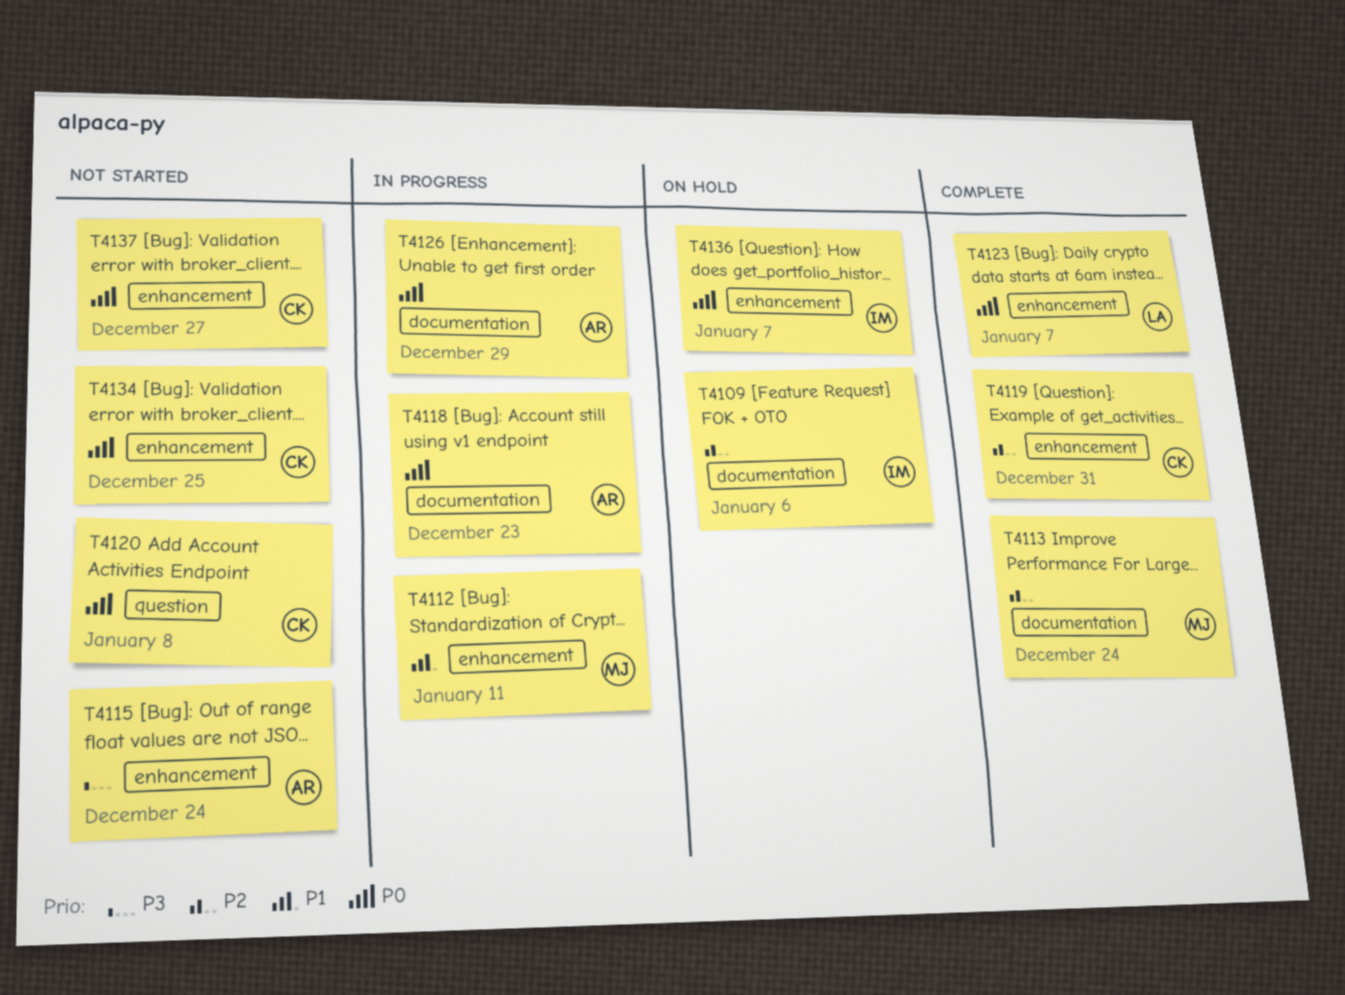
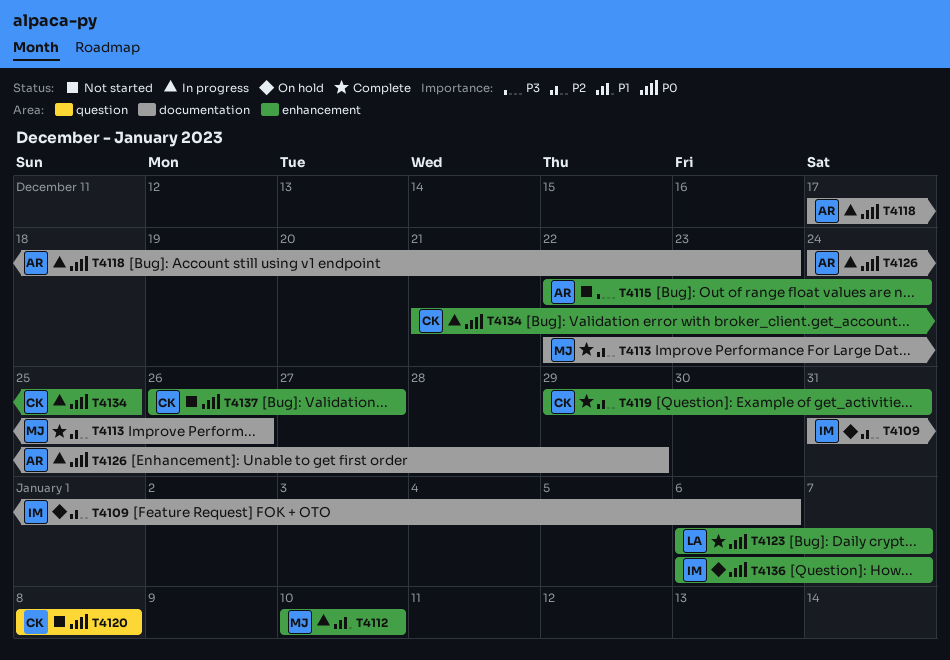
T4112, due: Jan 11 -> Jan 10
T4113, due: Dec 24 -> Dec 26
T4134, status: Not started -> In progress

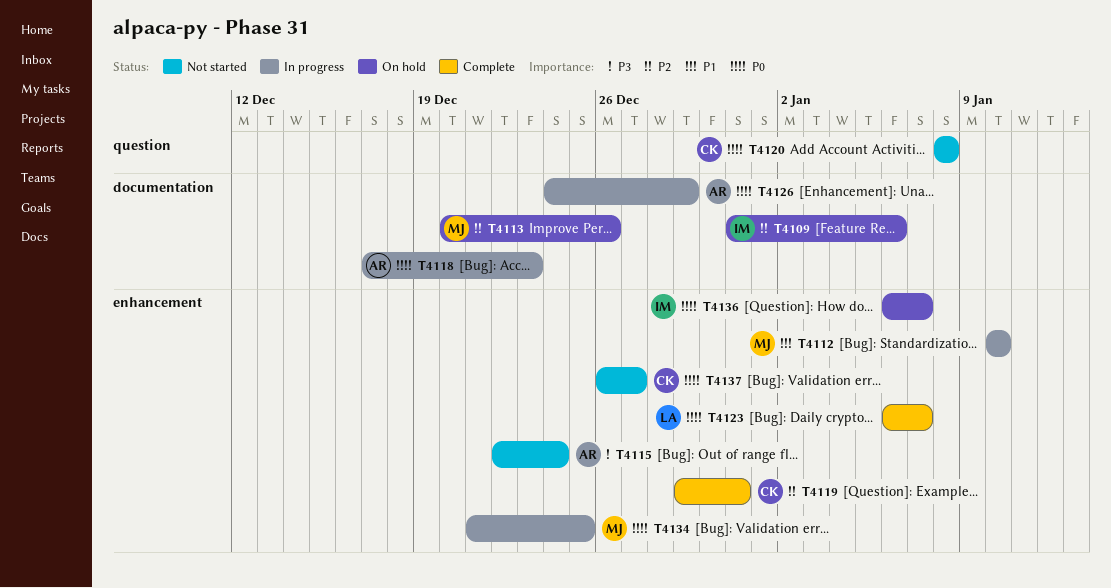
T4113, status: Complete -> On hold
T4113, start: Dec 22 -> Dec 20
T4134, owner: CK -> MJ

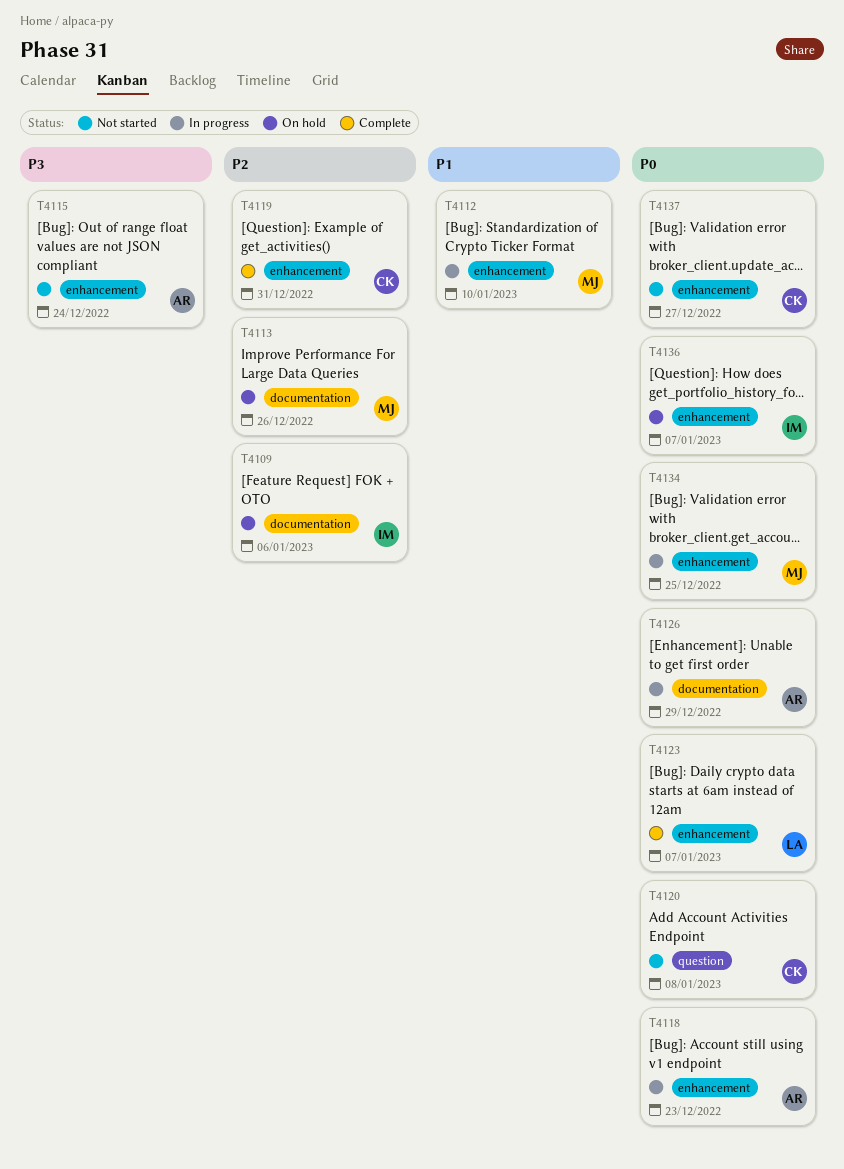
T4118, label: documentation -> enhancement

